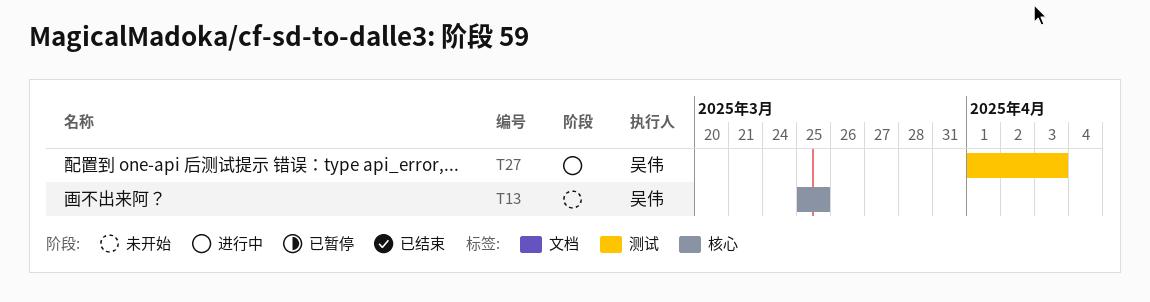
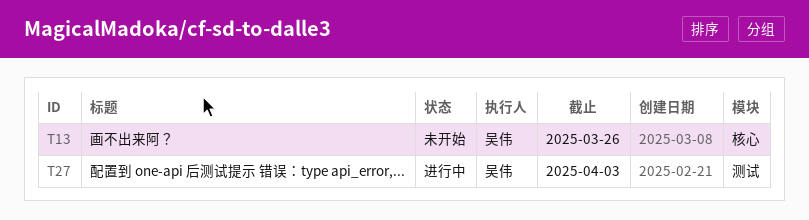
T13, due: Mar 25 -> Mar 26

